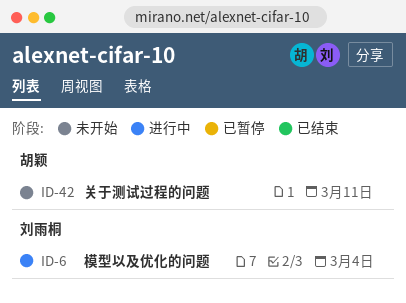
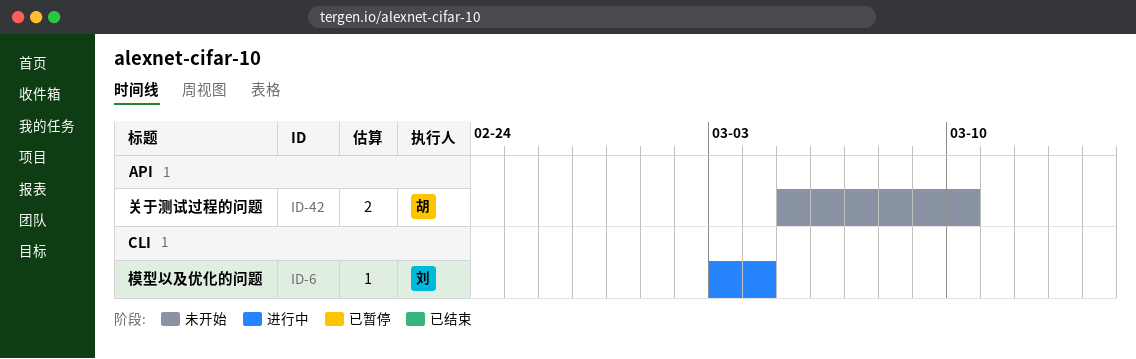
ID-42, due: Mar 11 -> Mar 10

